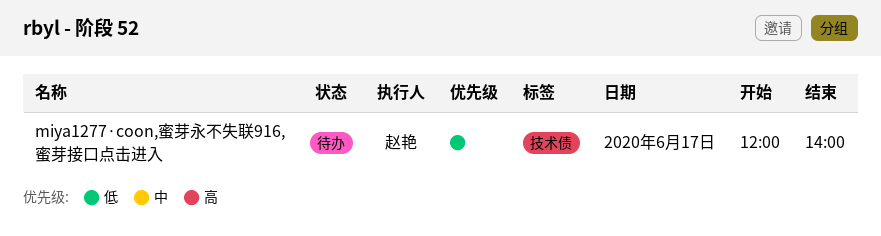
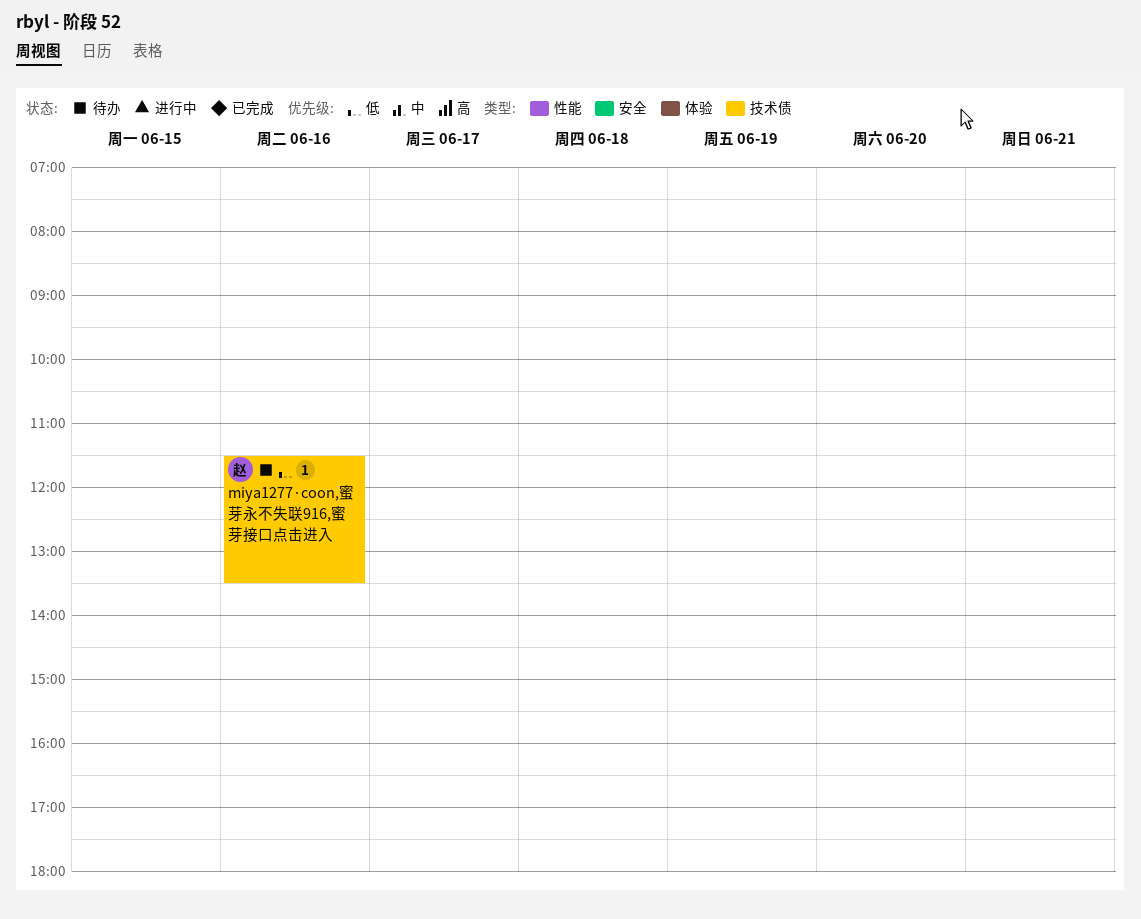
miya1277·coon,蜜芽永不失联916,蜜芽接口点击进入, day: Jun 17 -> Jun 16
miya1277·coon,蜜芽永不失联916,蜜芽接口点击进入, begins: 12:00 -> 11:30
miya1277·coon,蜜芽永不失联916,蜜芽接口点击进入, ends: 14:00 -> 13:30

